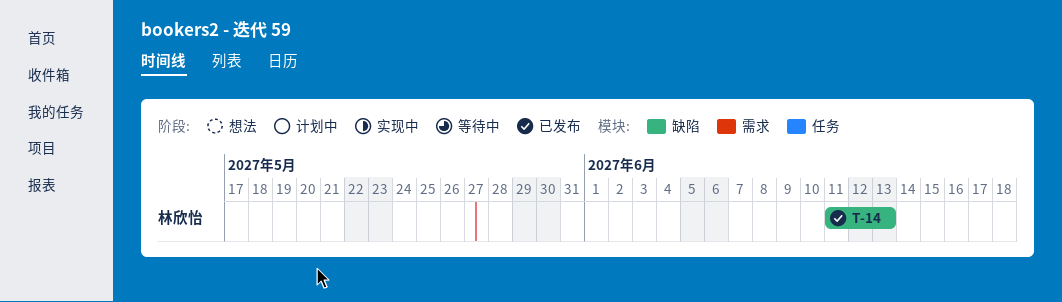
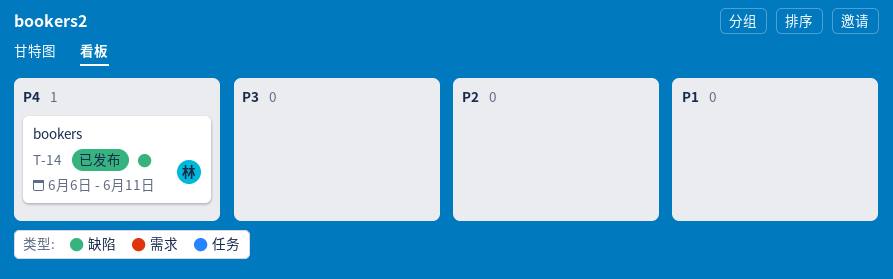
T-14, start: Jun 11 -> Jun 6
T-14, due: Jun 13 -> Jun 11

